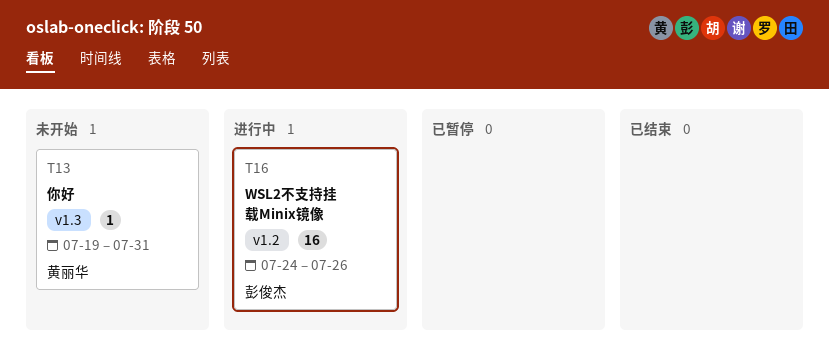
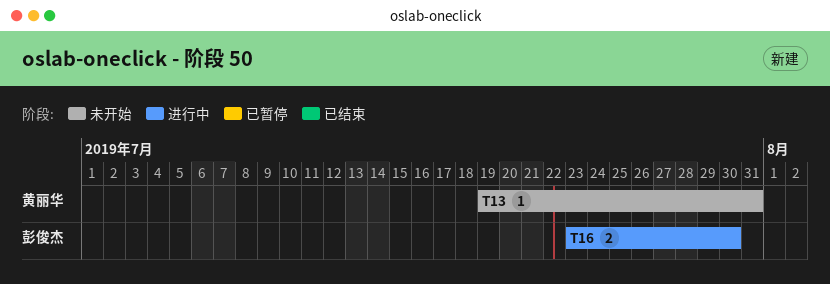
T16, estimate: 16 -> 2
T16, start: Jul 24 -> Jul 23
T16, due: Jul 26 -> Jul 30

